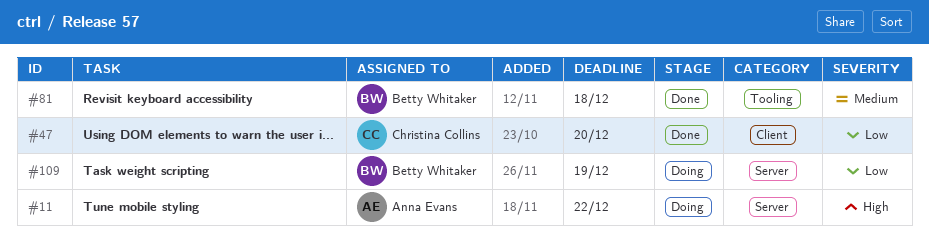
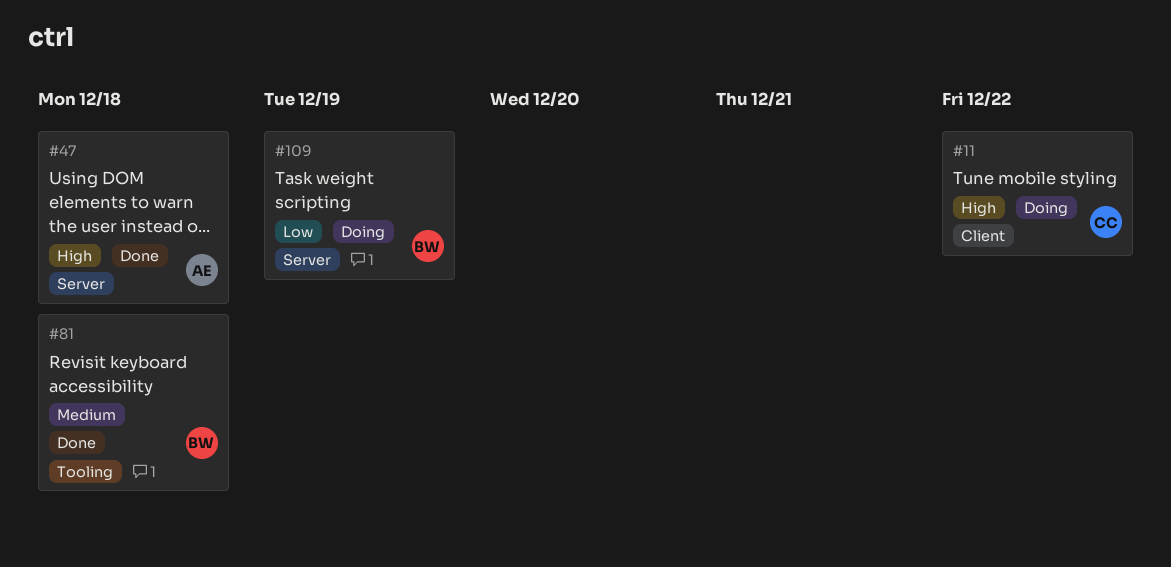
#11, owner: Anna Evans -> Christina Collins
#11, label: Server -> Client
#47, owner: Christina Collins -> Anna Evans
#47, priority: Low -> High
#47, label: Client -> Server
#47, due: Dec 20 -> Dec 18

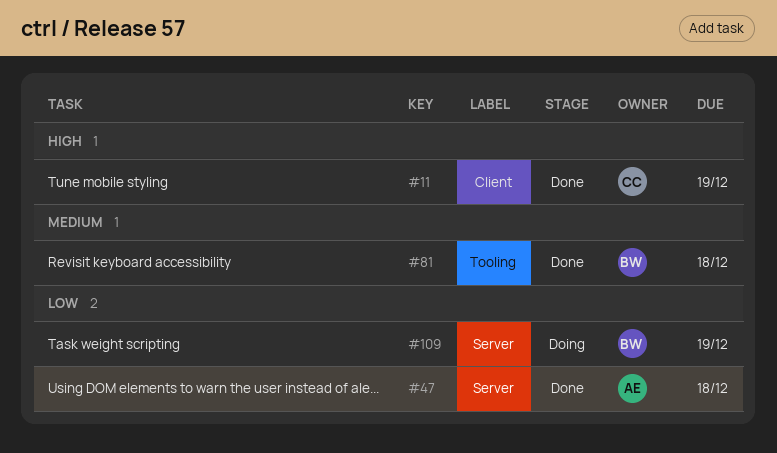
#11, status: Doing -> Done
#11, due: Dec 22 -> Dec 19
#47, priority: High -> Low

